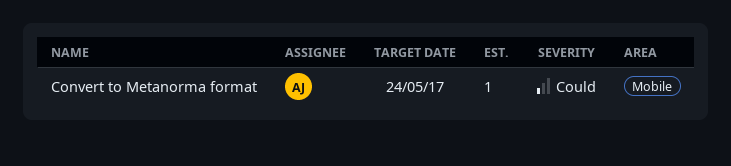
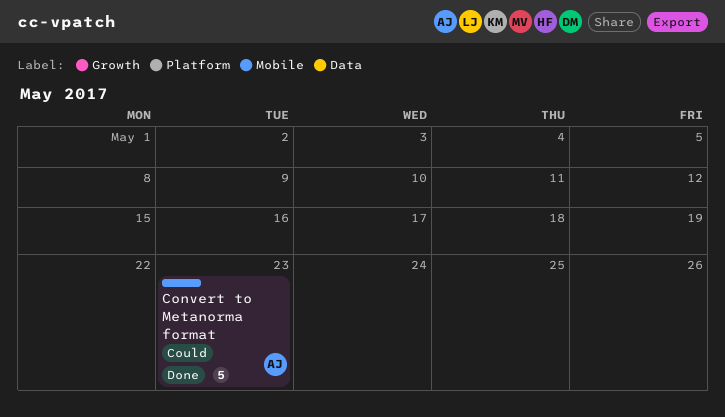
Convert to Metanorma format, estimate: 1 -> 5
Convert to Metanorma format, due: May 24 -> May 23

